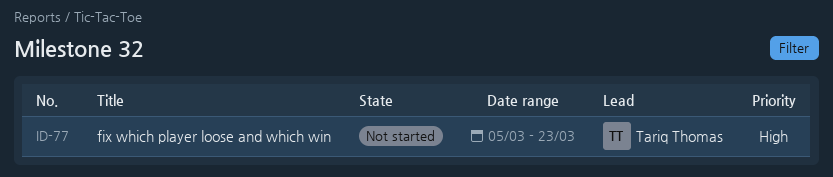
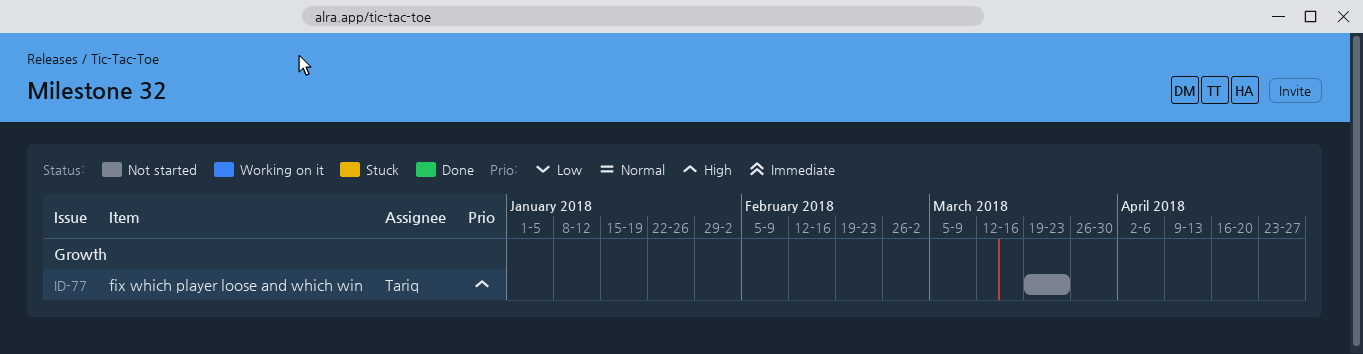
ID-77, start: Mar 5 -> Mar 19

